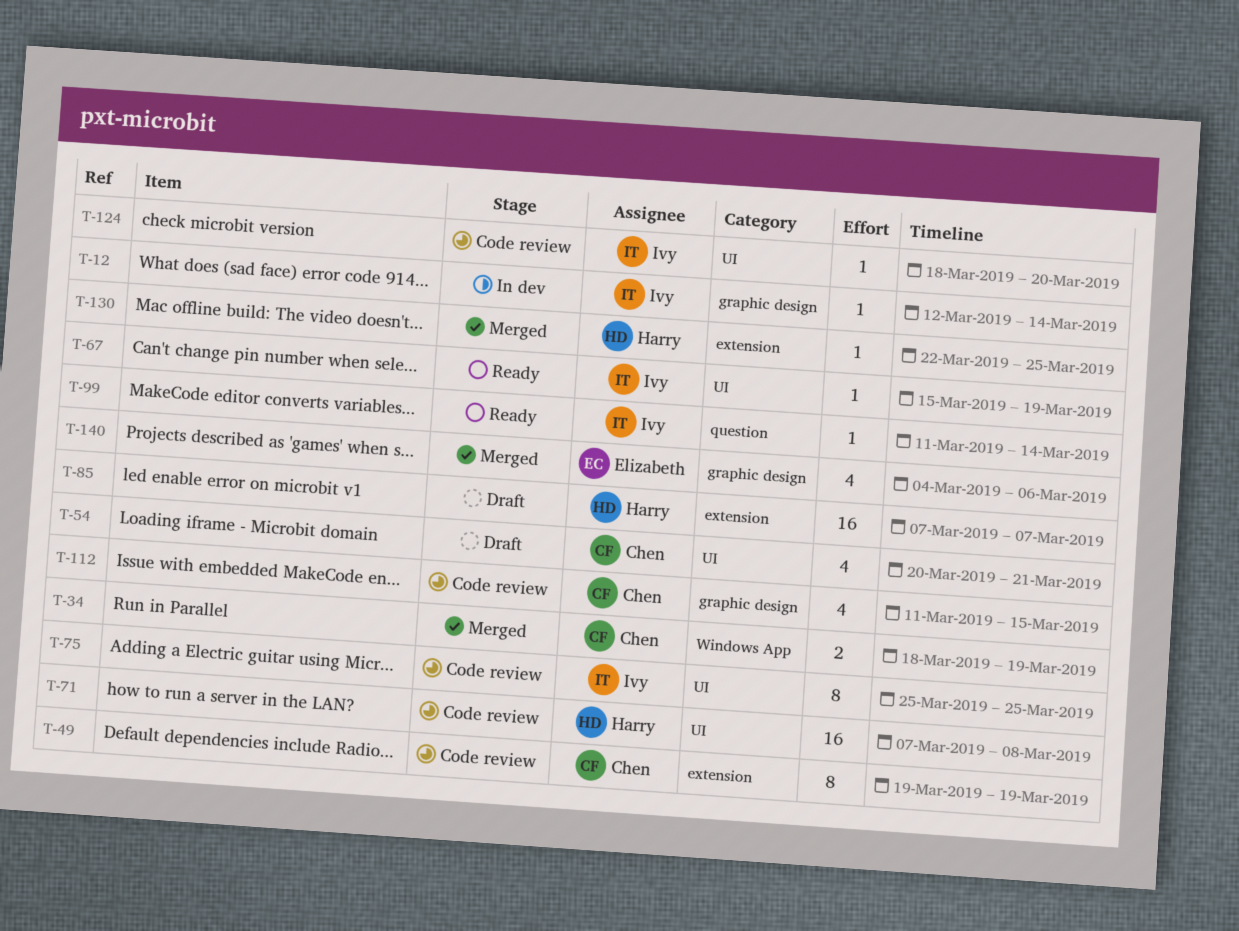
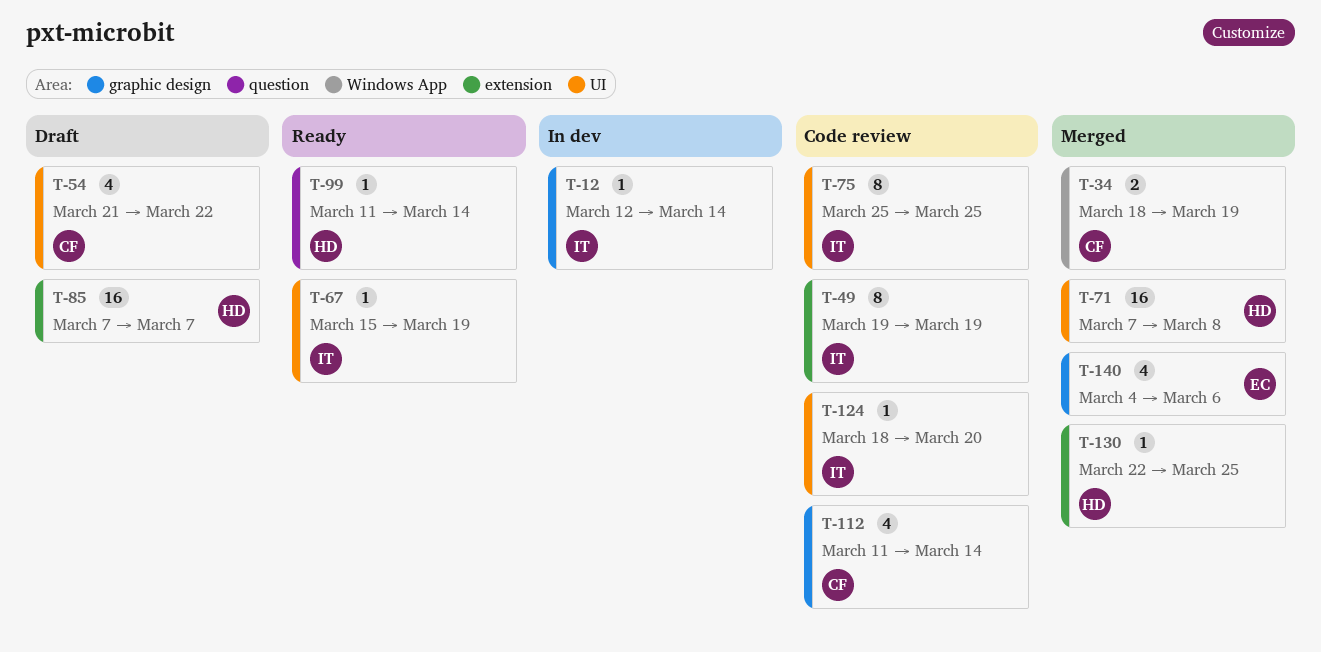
T-49, owner: Chen -> Ivy
T-54, start: Mar 20 -> Mar 21
T-54, due: Mar 21 -> Mar 22
T-71, status: Code review -> Merged
T-99, owner: Ivy -> Harry
T-112, due: Mar 15 -> Mar 14

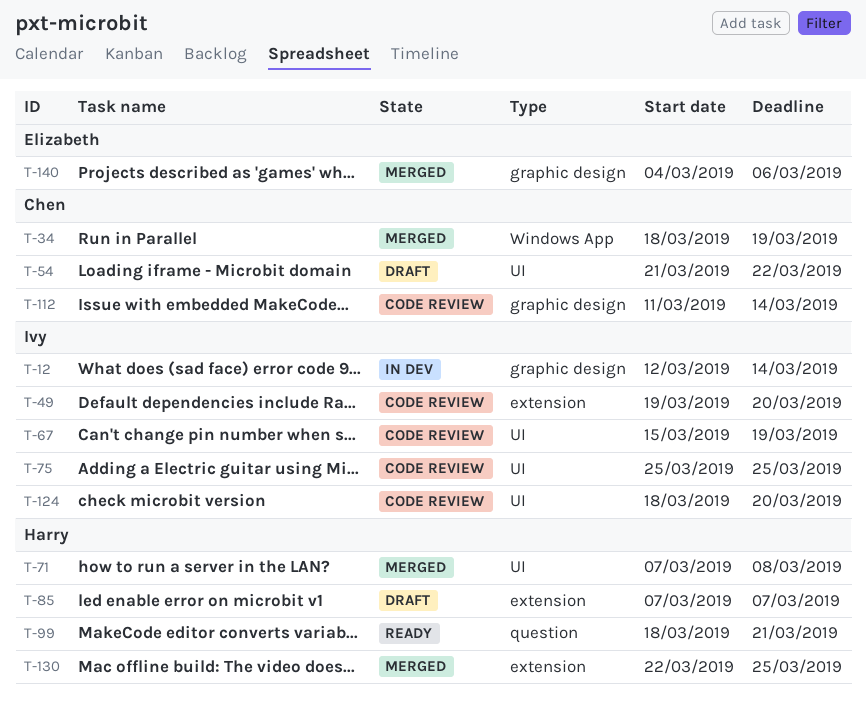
T-49, due: Mar 19 -> Mar 20
T-67, status: Ready -> Code review
T-99, start: Mar 11 -> Mar 18
T-99, due: Mar 14 -> Mar 21

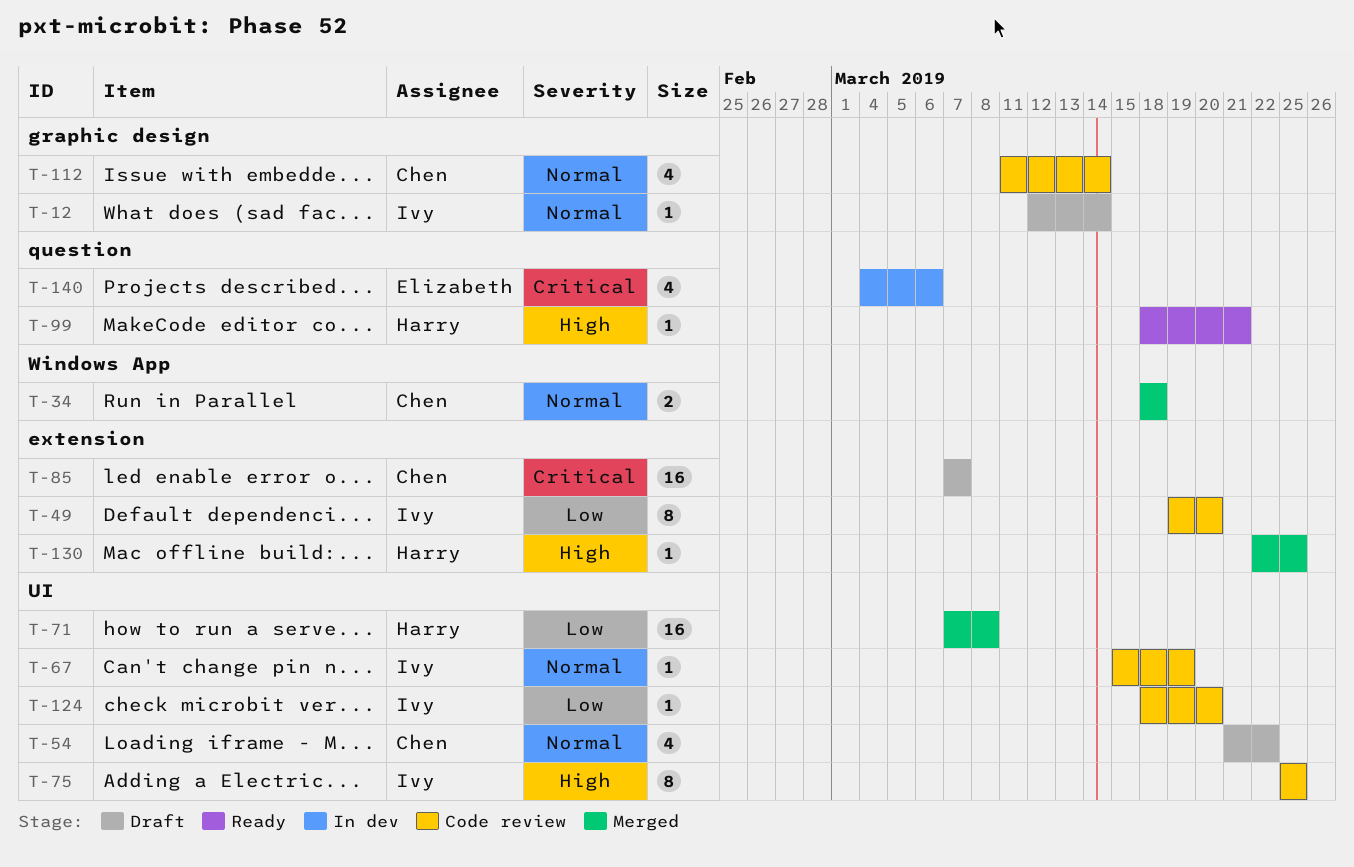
T-12, status: In dev -> Draft
T-34, due: Mar 19 -> Mar 18
T-85, owner: Harry -> Chen
T-140, status: Merged -> In dev
T-140, label: graphic design -> question

